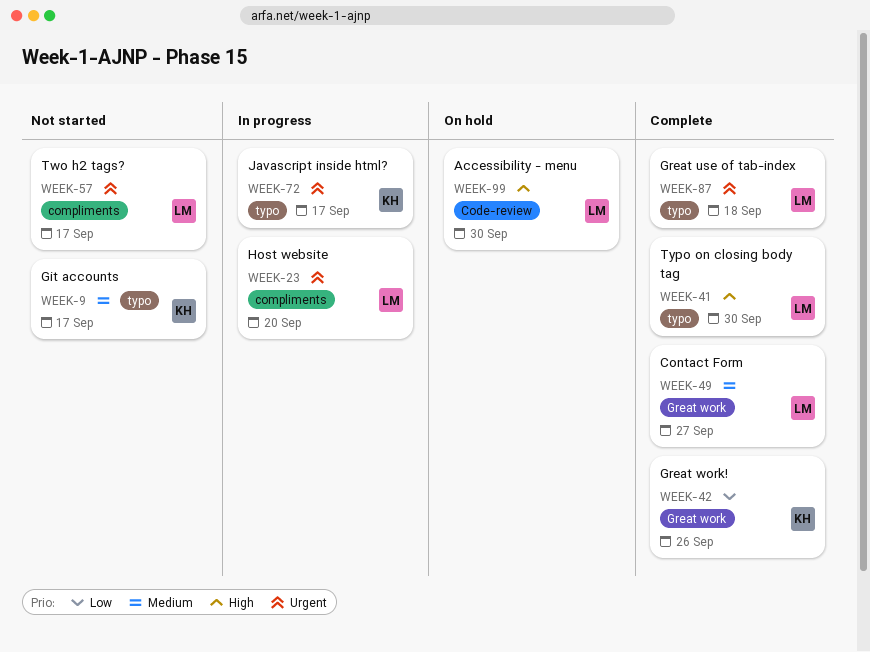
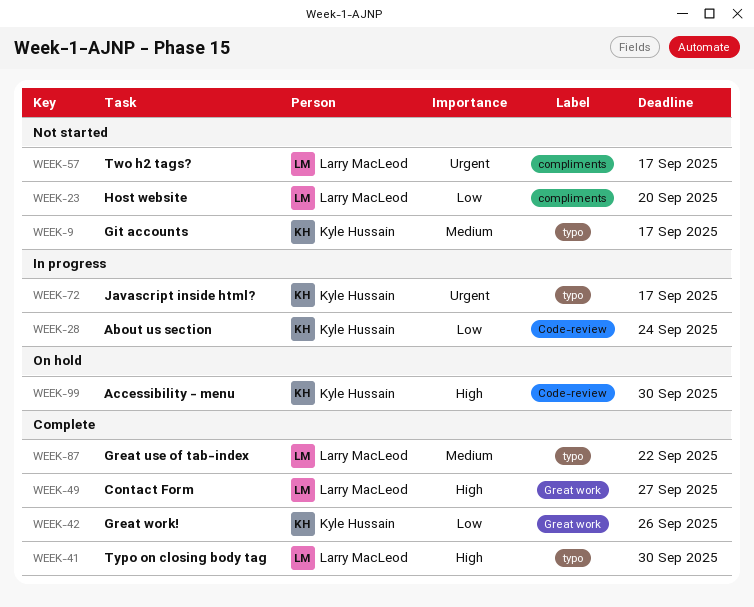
WEEK-23, status: In progress -> Not started
WEEK-23, priority: Urgent -> Low
WEEK-28: none -> present
WEEK-49, priority: Medium -> High
WEEK-87, priority: Urgent -> Medium
WEEK-87, due: Sep 18 -> Sep 22
WEEK-99, owner: Larry MacLeod -> Kyle Hussain

